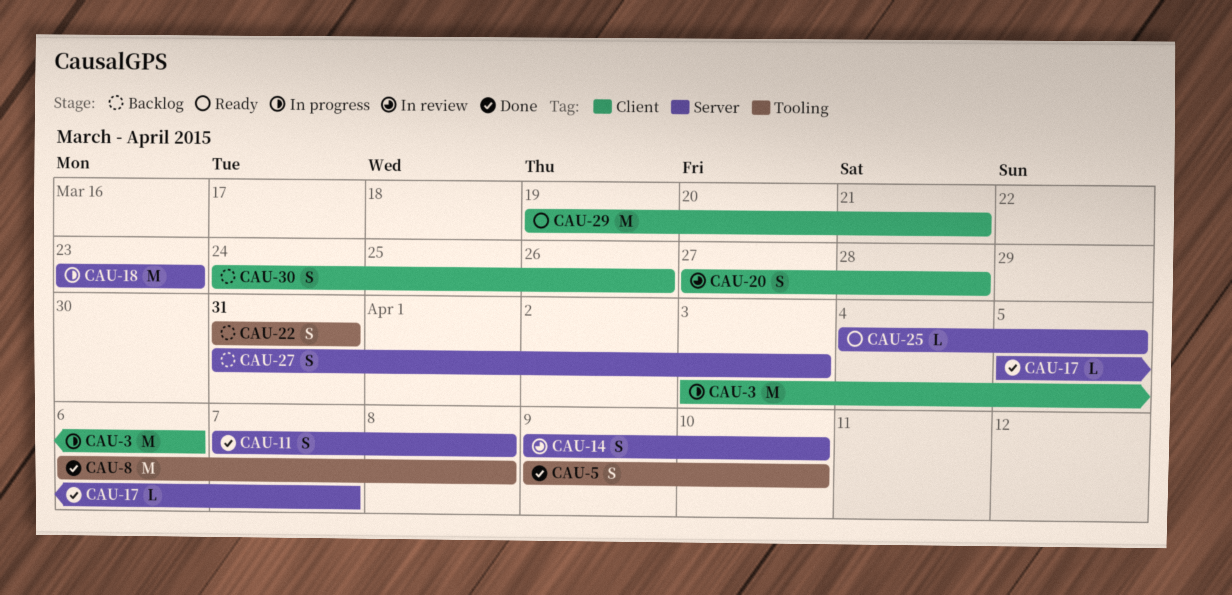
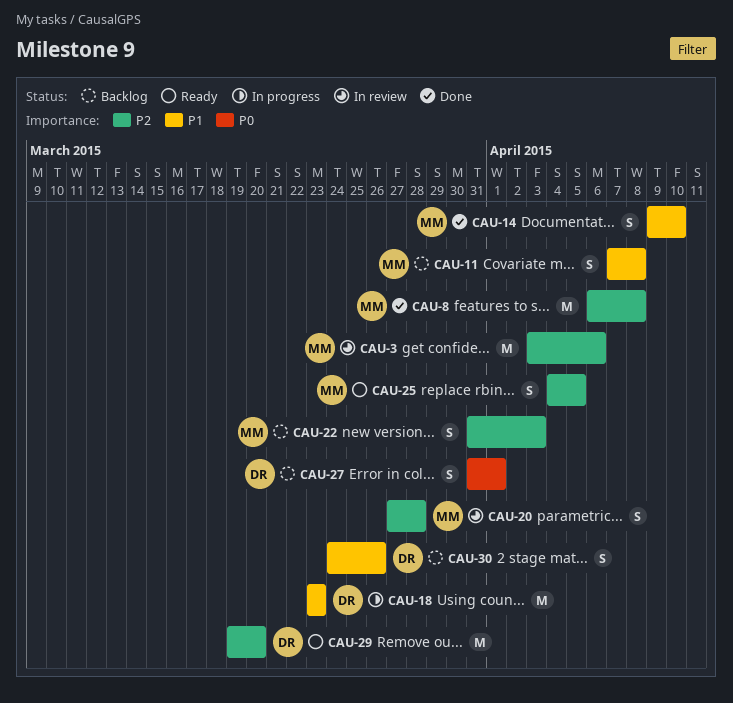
CAU-3, status: In progress -> In review
CAU-5: present -> none
CAU-11, status: Done -> Backlog
CAU-14, status: In review -> Done
CAU-17: present -> none
CAU-22, due: Mar 31 -> Apr 3
CAU-25, estimate: L -> S
CAU-27, due: Apr 3 -> Apr 1
CAU-29, due: Mar 21 -> Mar 20

